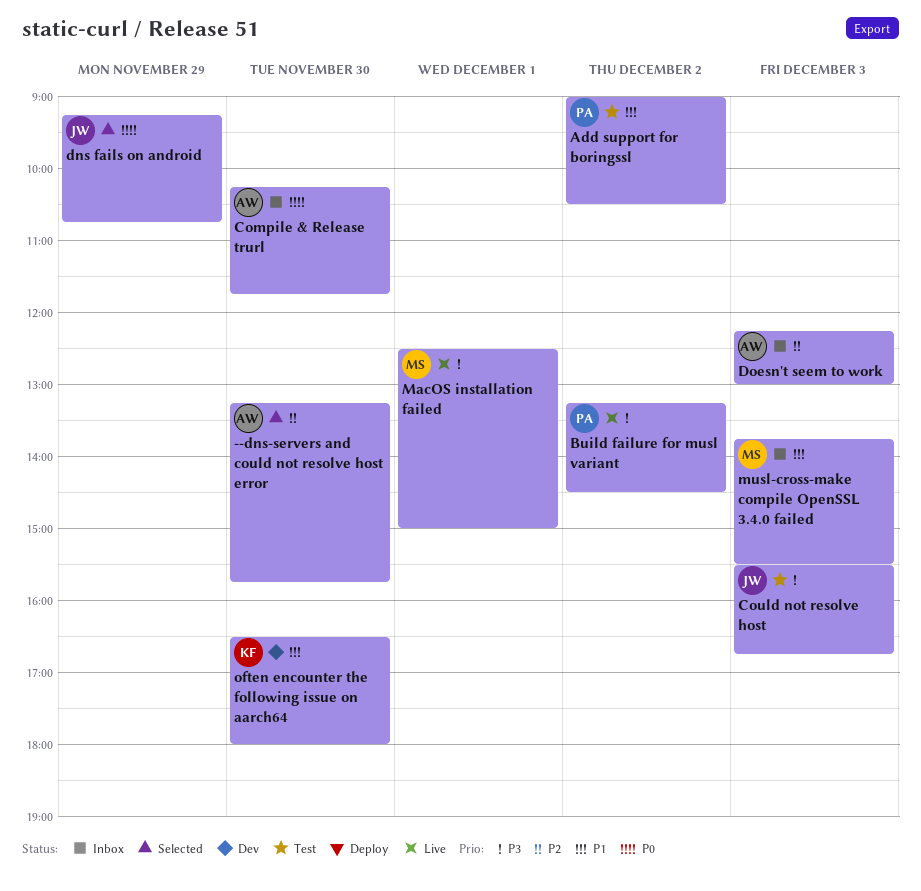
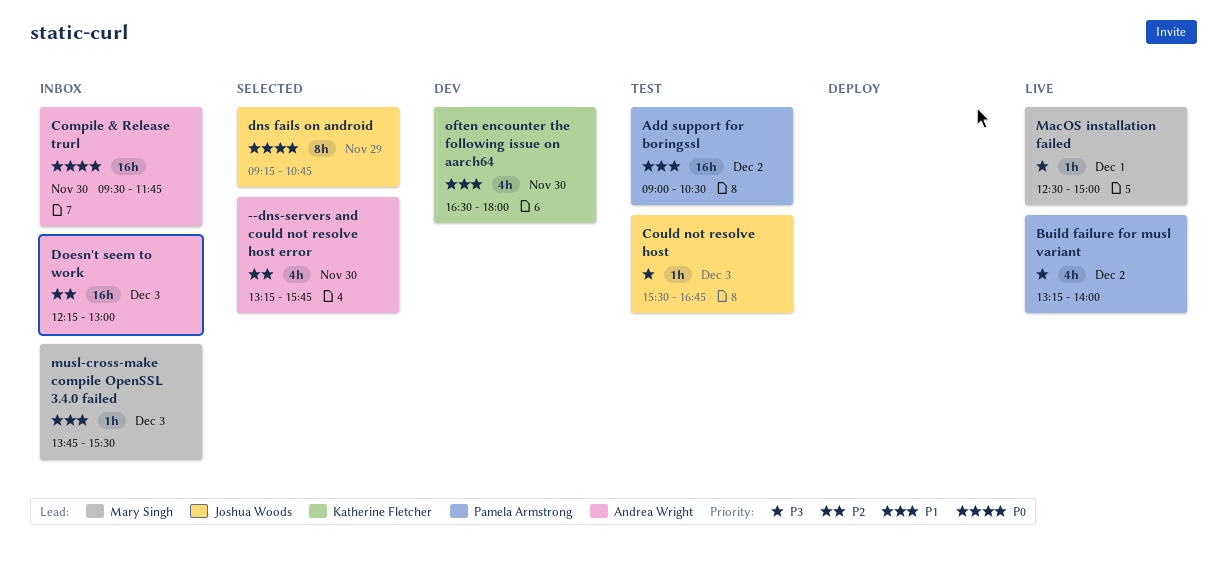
Build failure for musl variant, ends: 14:30 -> 14:00
Compile & Release trurl, begins: 10:15 -> 09:30

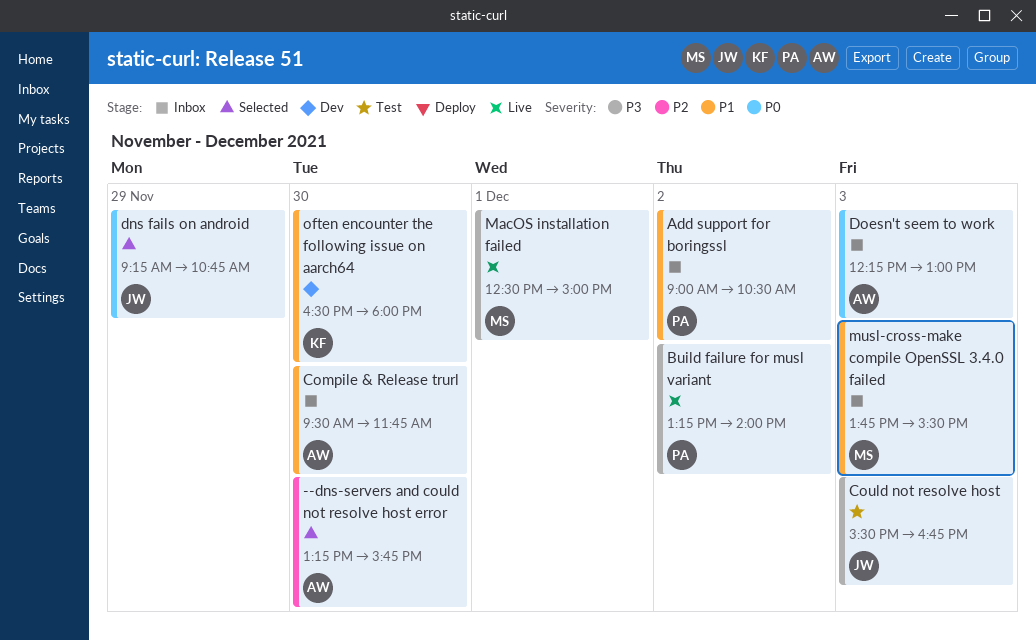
Add support for boringssl, status: Test -> Inbox
Compile & Release trurl, priority: P0 -> P1
Doesn't seem to work, priority: P2 -> P0

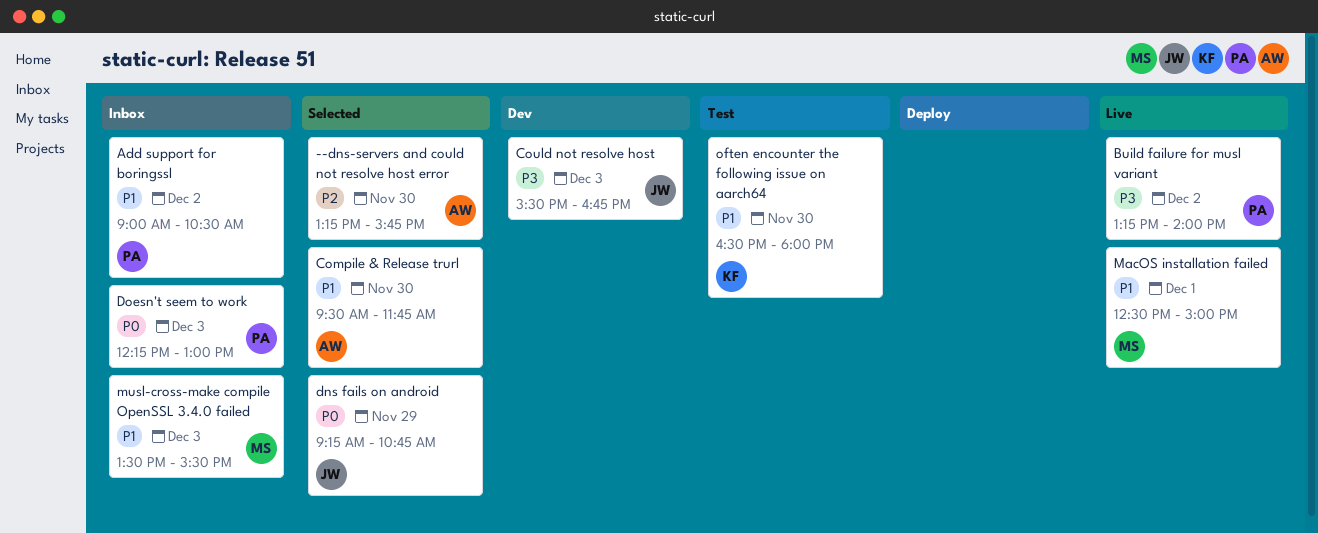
Compile & Release trurl, status: Inbox -> Selected
Could not resolve host, status: Test -> Dev
Doesn't seem to work, owner: AW -> PA
MacOS installation failed, priority: P3 -> P1
musl-cross-make compile OpenSSL 3.4.0 failed, begins: 13:45 -> 13:30
often encounter the following issue on aarch64, status: Dev -> Test

